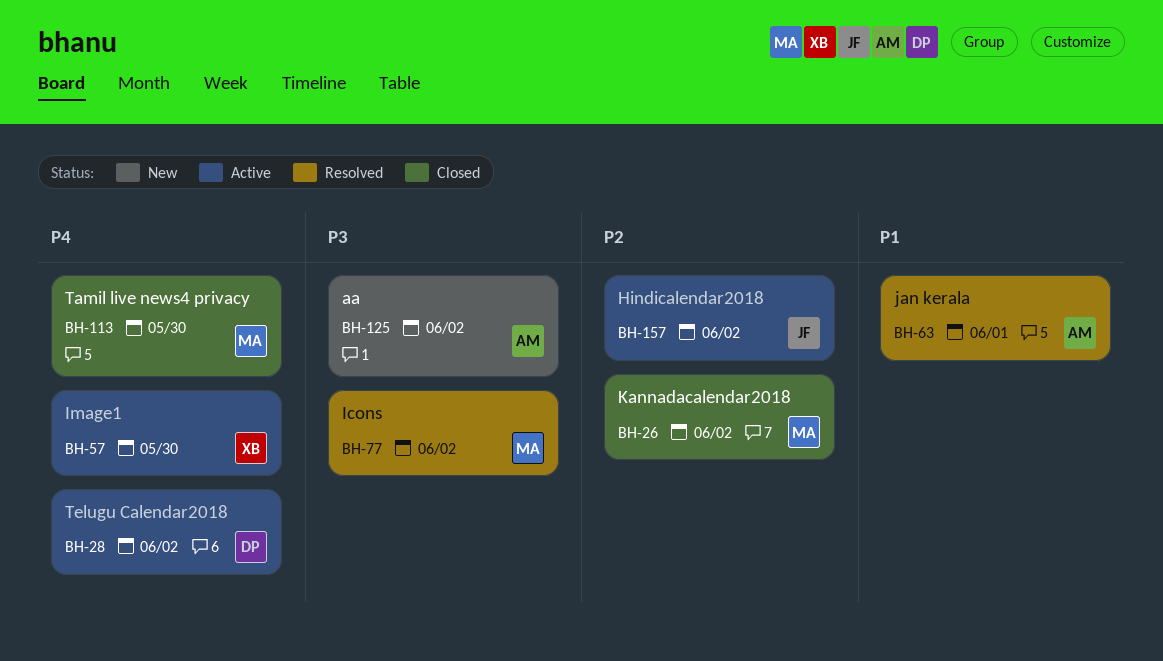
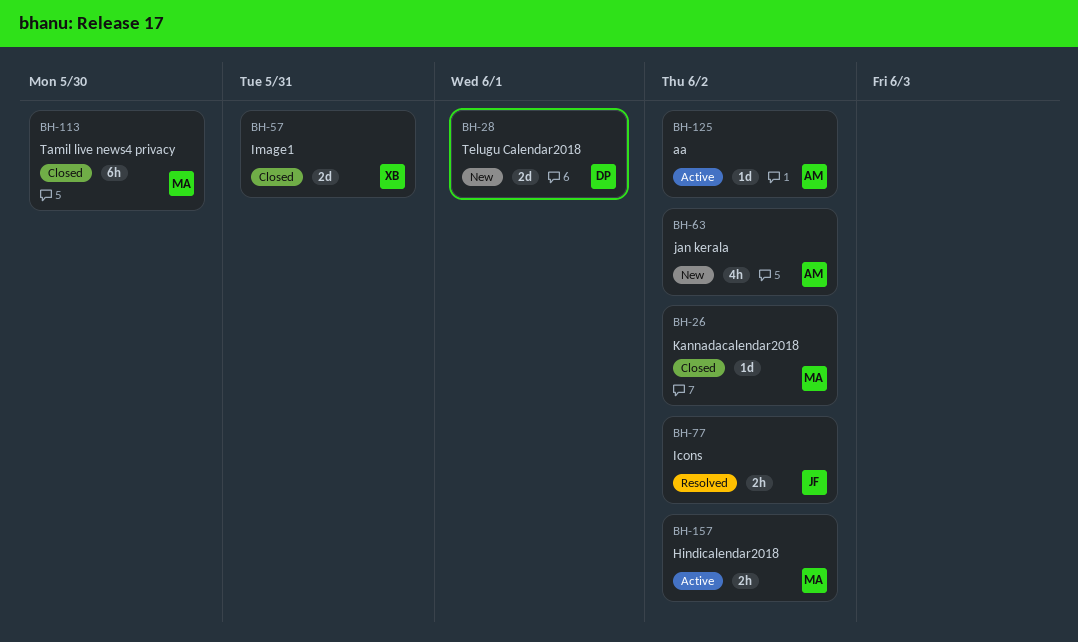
BH-28, status: Active -> New
BH-28, due: Jun 2 -> Jun 1
BH-57, status: Active -> Closed
BH-57, due: May 30 -> May 31
BH-63, status: Resolved -> New
BH-63, due: Jun 1 -> Jun 2
BH-77, owner: MA -> JF
BH-125, status: New -> Active
BH-157, owner: JF -> MA

